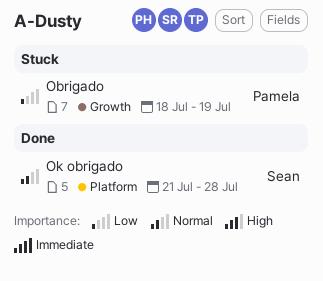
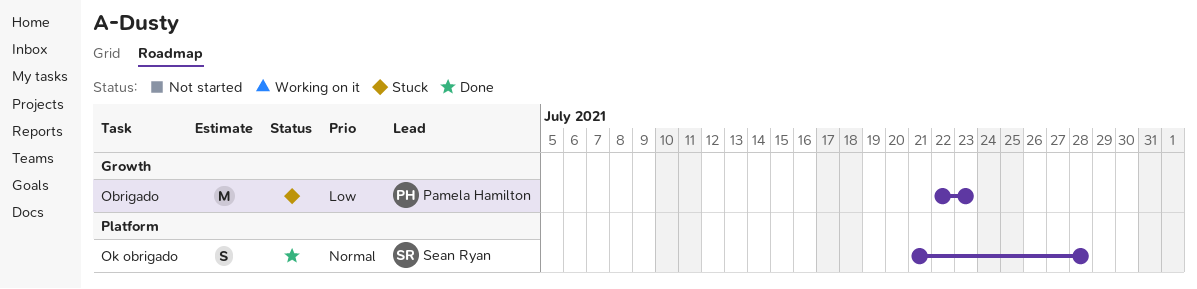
Obrigado, start: Jul 18 -> Jul 22
Obrigado, due: Jul 19 -> Jul 23

